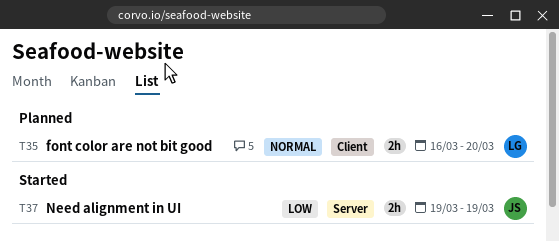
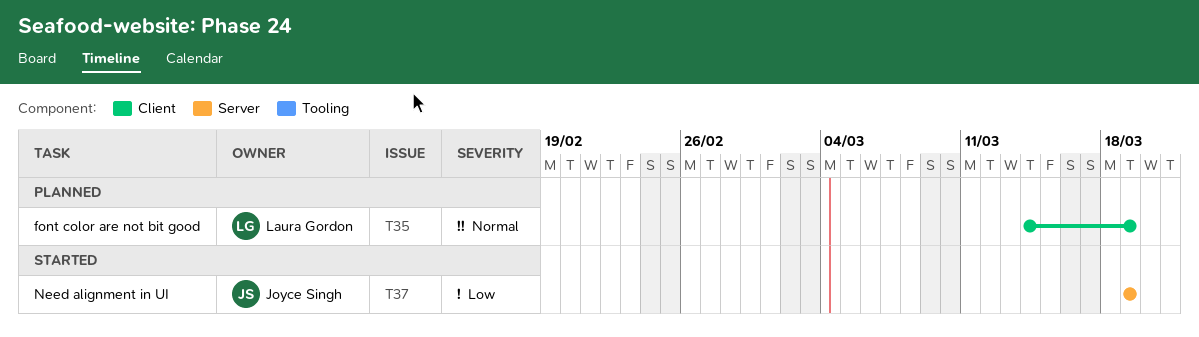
T35, start: Mar 16 -> Mar 14
T35, due: Mar 20 -> Mar 19

